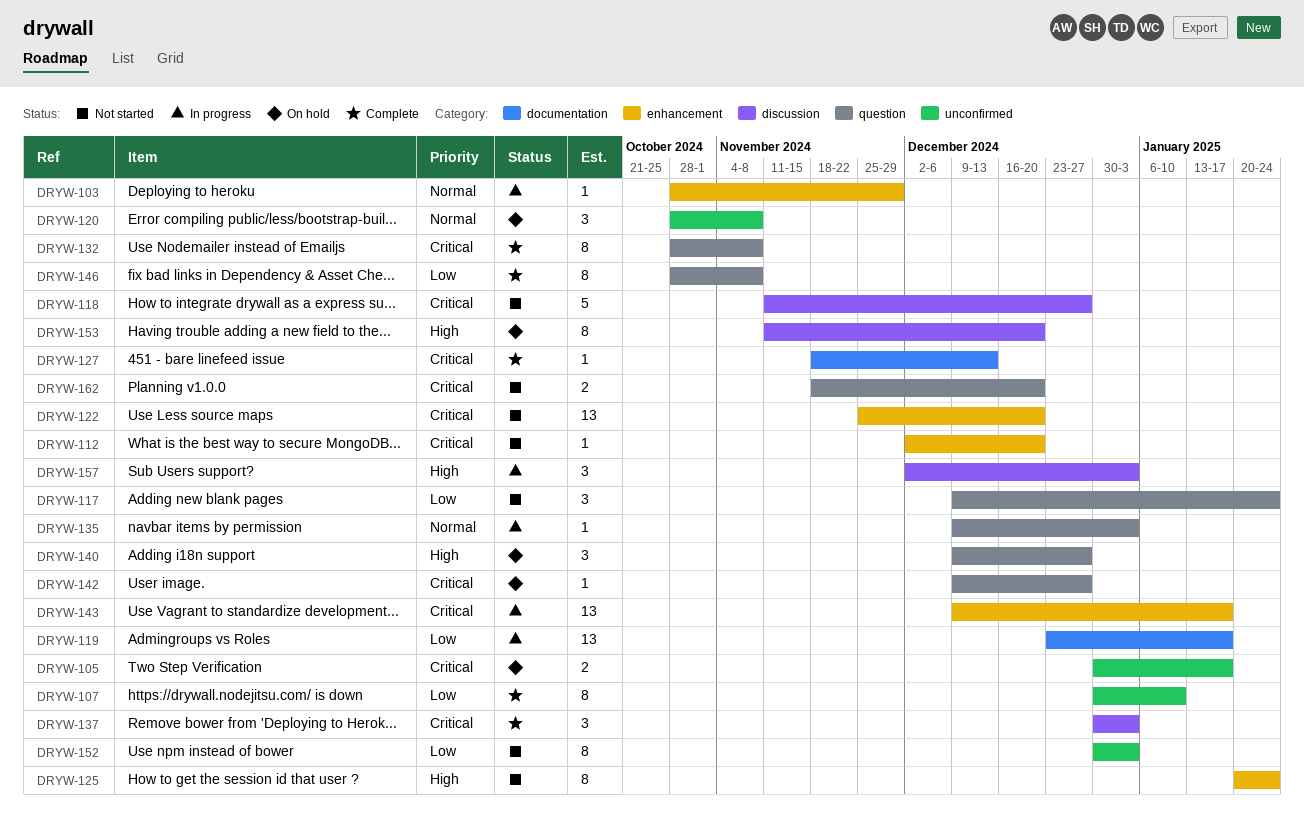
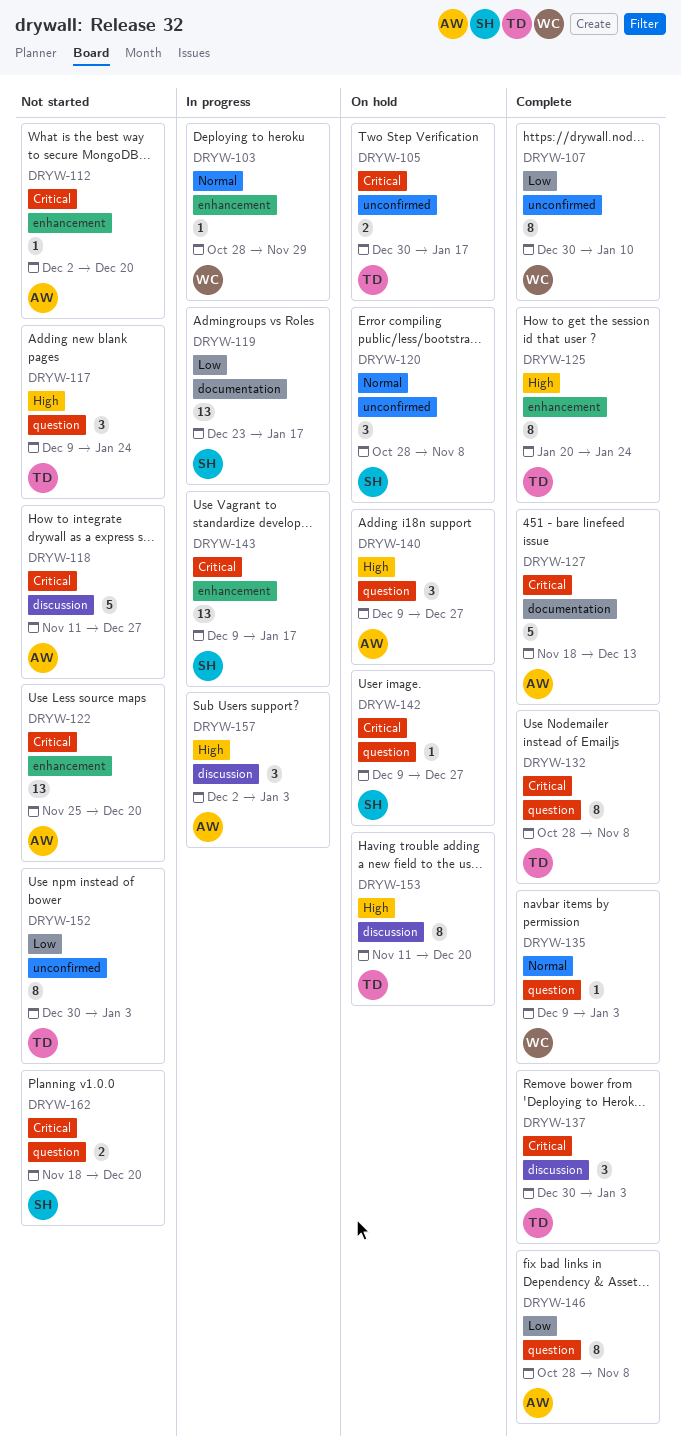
DRYW-117, priority: Low -> High
DRYW-125, status: Not started -> Complete
DRYW-127, estimate: 1 -> 5
DRYW-135, status: In progress -> Complete

